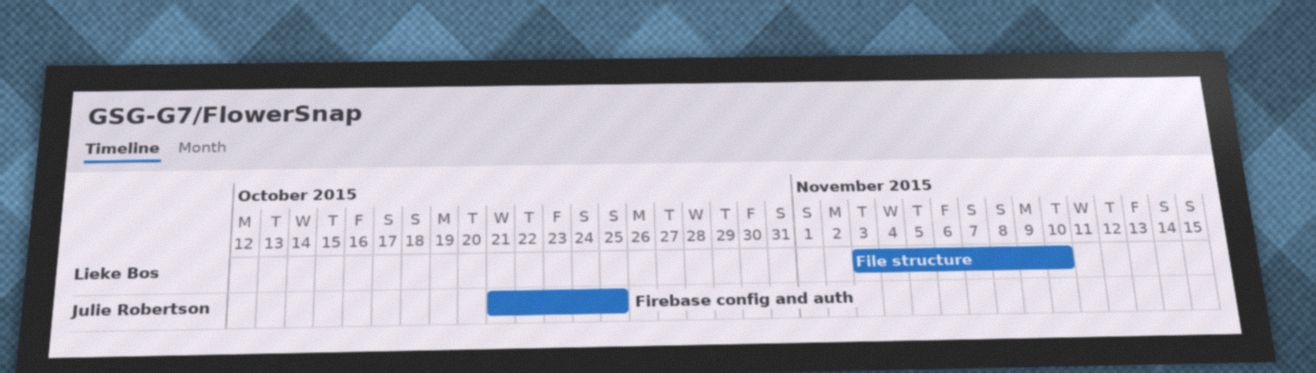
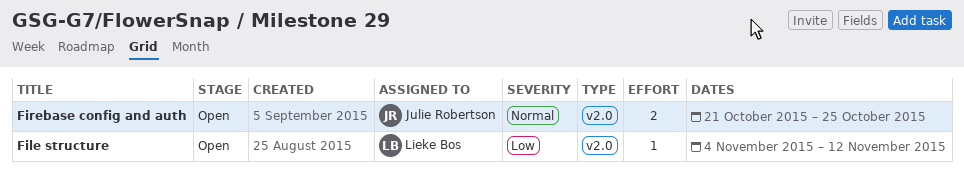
File structure, start: Nov 3 -> Nov 4
File structure, due: Nov 10 -> Nov 12

